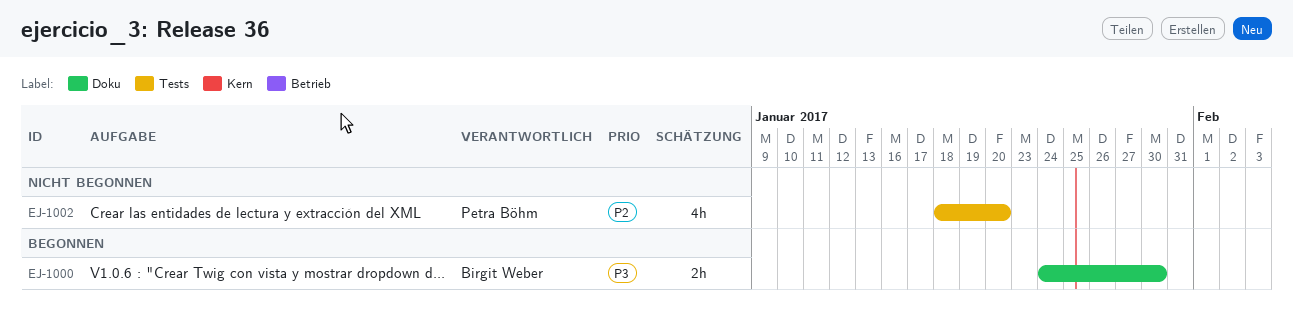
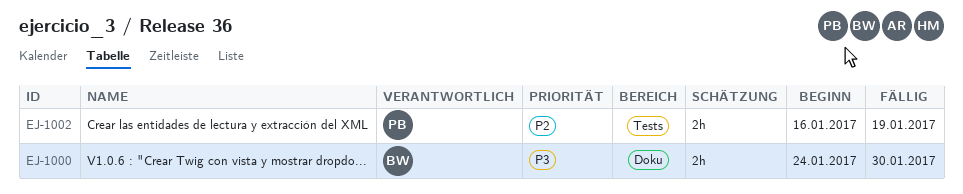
EJ-1002, estimate: 4h -> 2h
EJ-1002, start: Jan 18 -> Jan 16
EJ-1002, due: Jan 20 -> Jan 19

